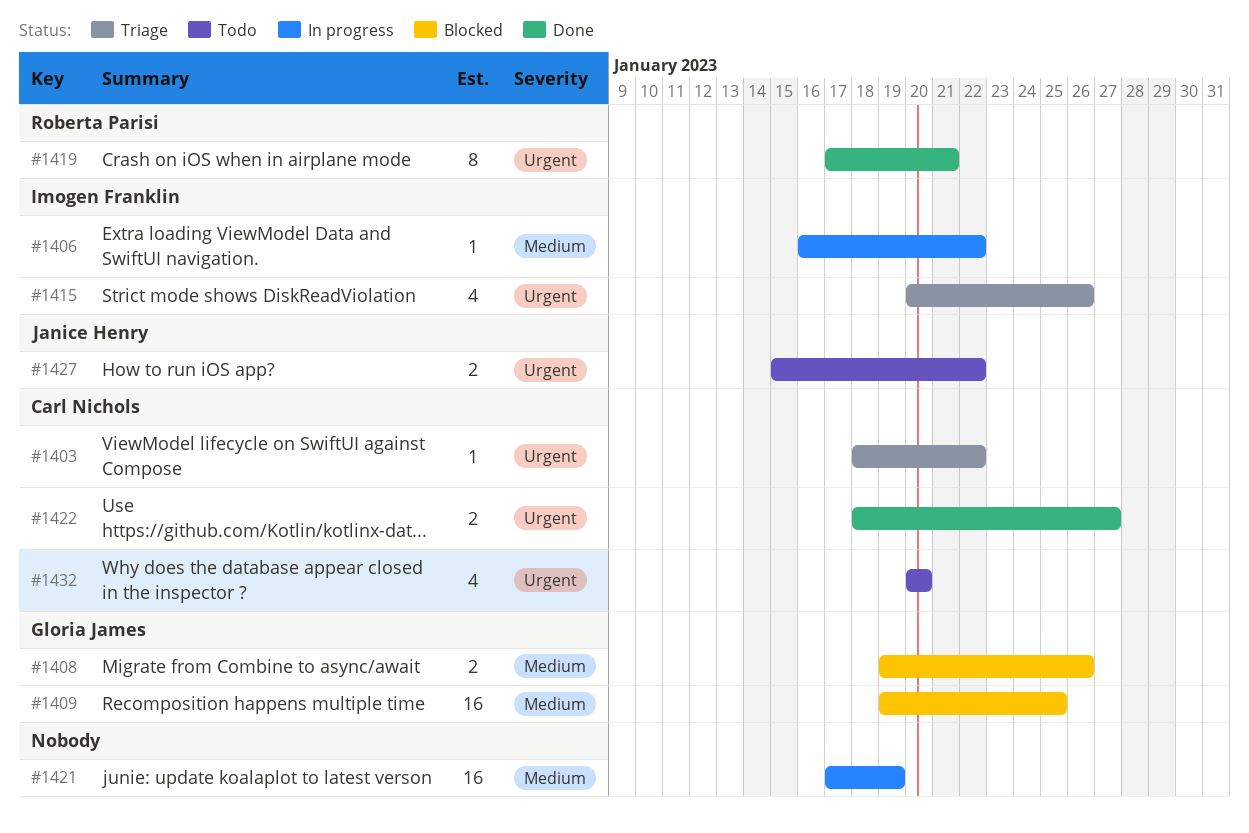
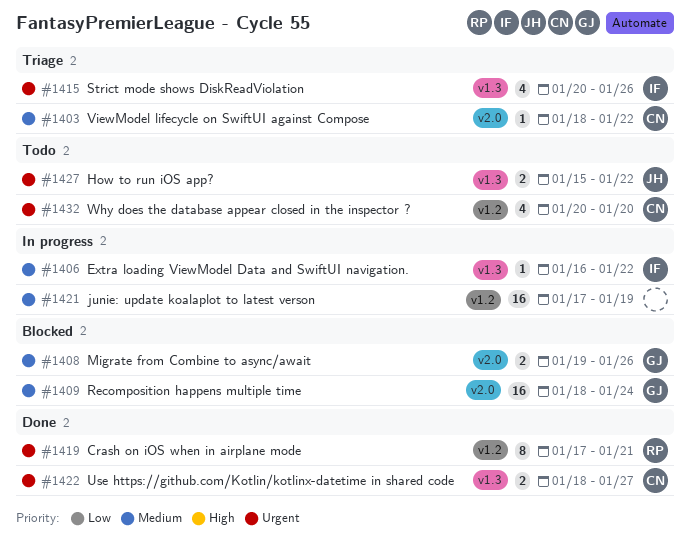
#1403, priority: Urgent -> Medium
#1409, start: Jan 19 -> Jan 18
#1409, due: Jan 25 -> Jan 24

